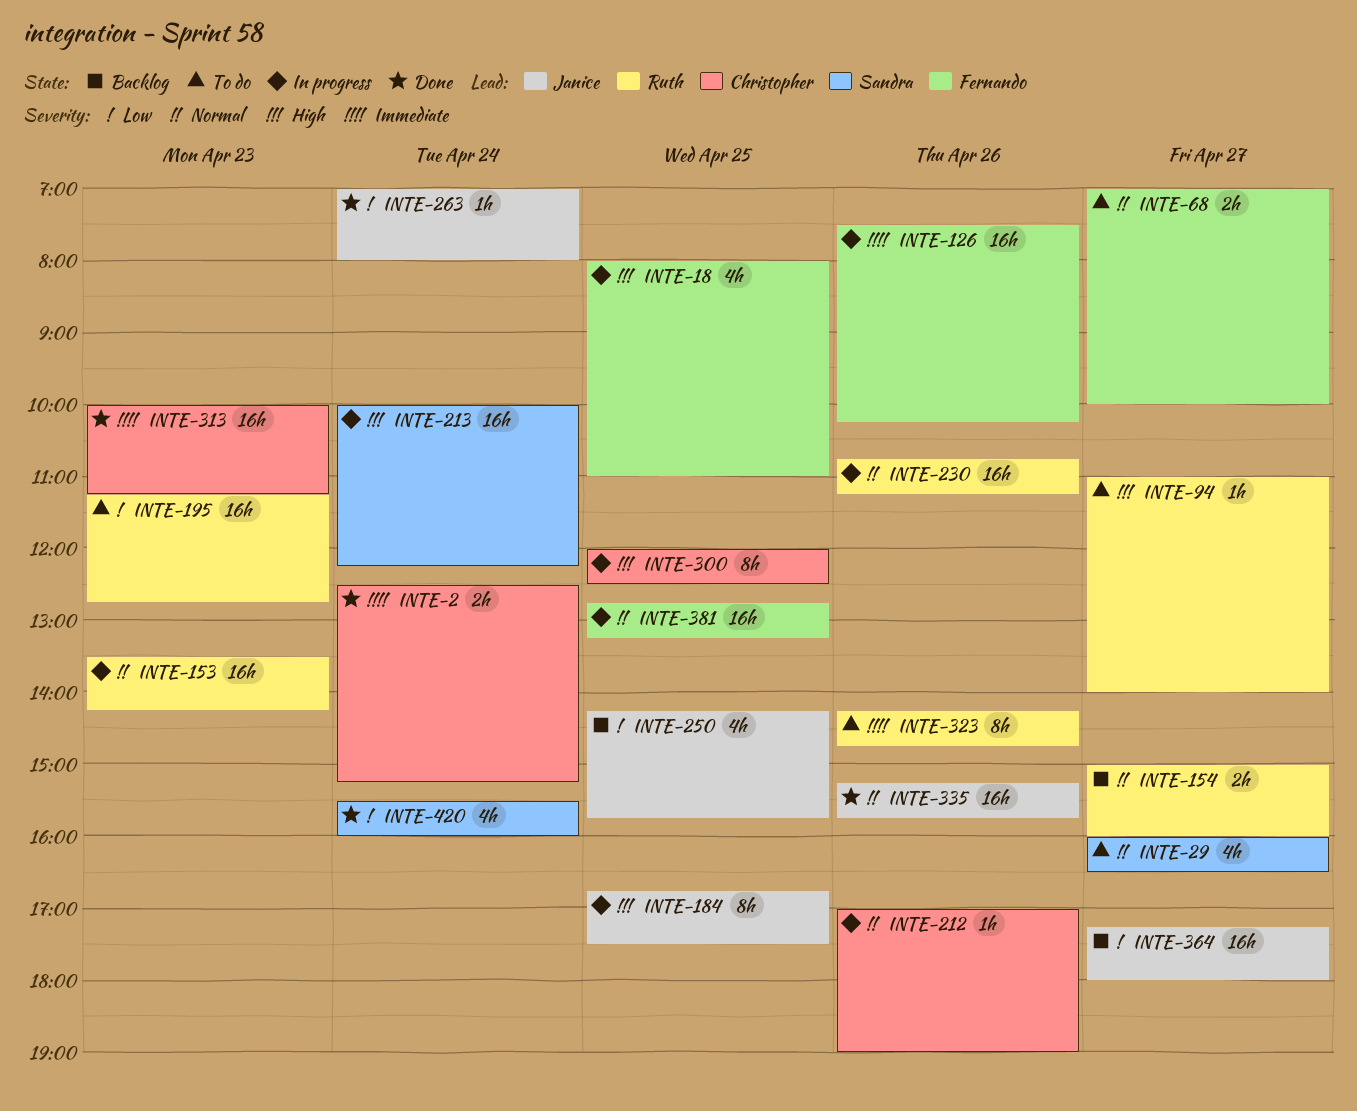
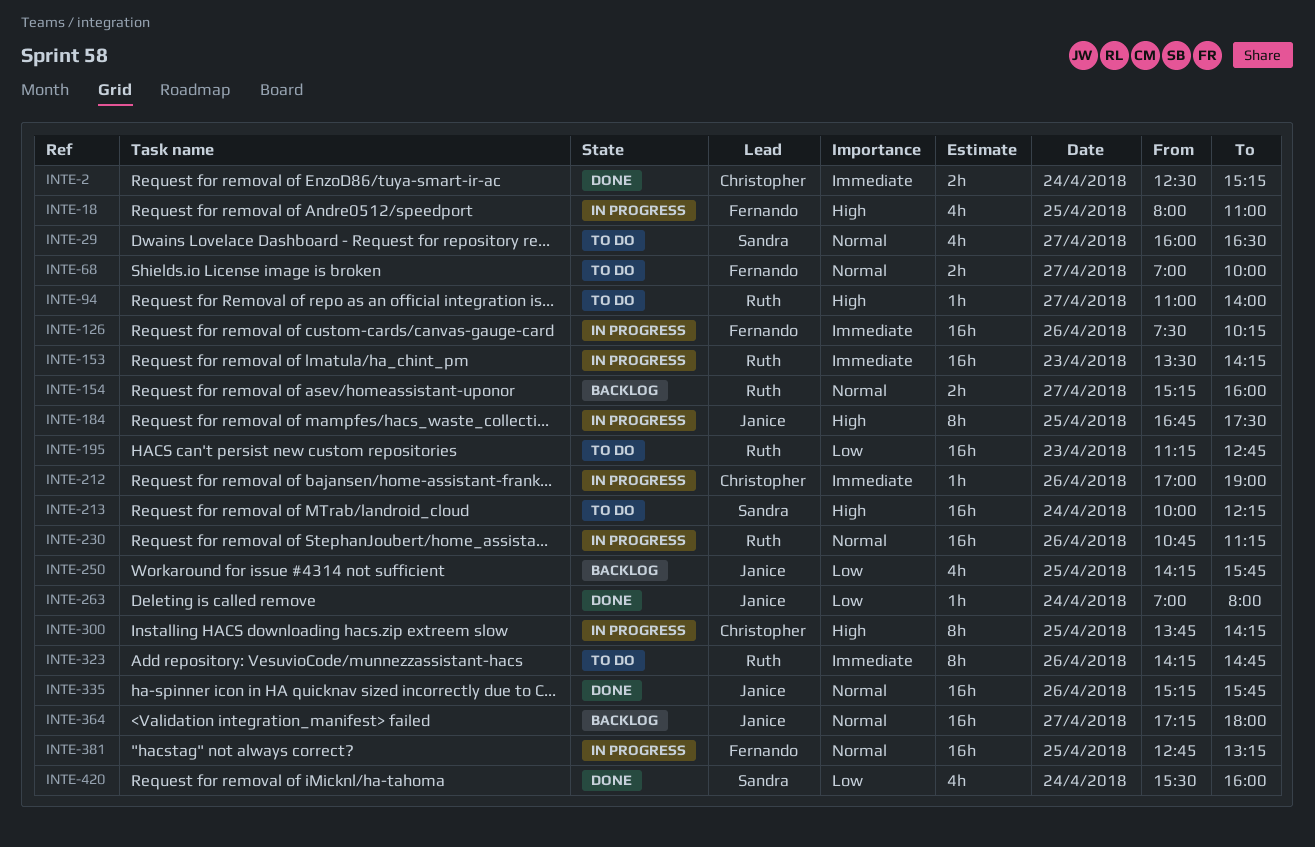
INTE-153, priority: Normal -> Immediate
INTE-154, begins: 15:00 -> 15:15
INTE-212, priority: Normal -> Immediate
INTE-213, status: In progress -> To do
INTE-300, begins: 12:00 -> 13:45
INTE-300, ends: 12:30 -> 14:15
INTE-313: present -> none
INTE-364, priority: Low -> Normal

